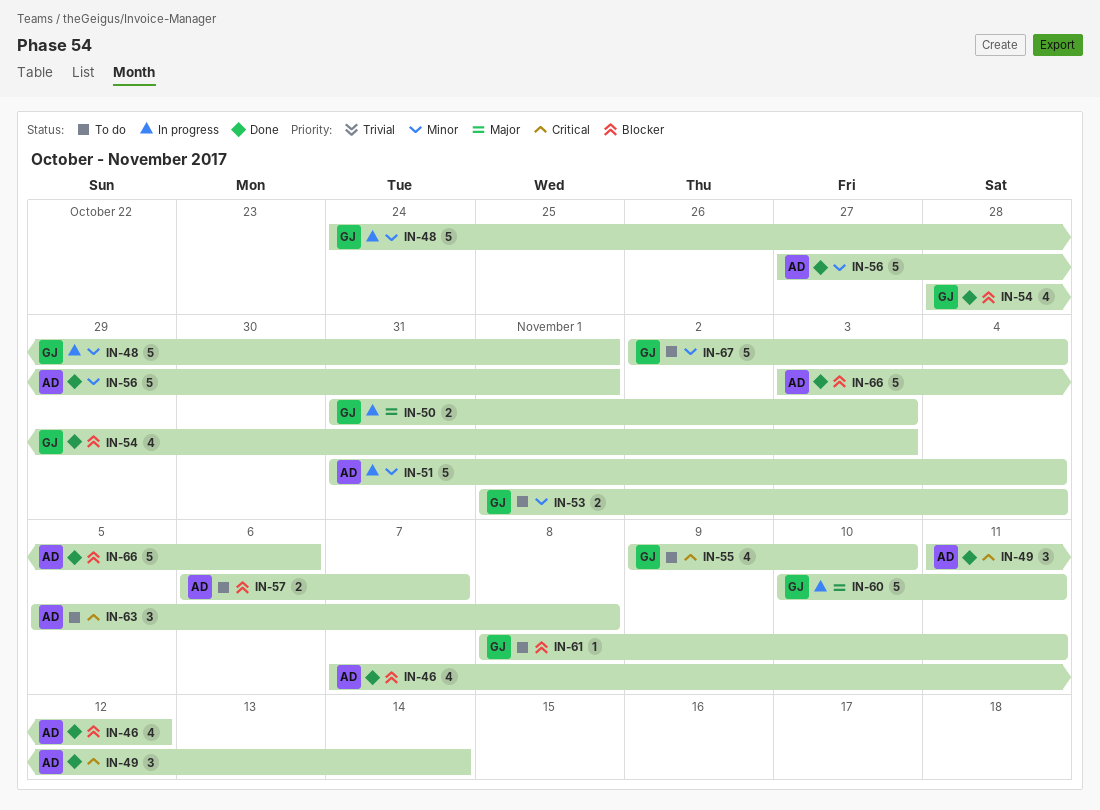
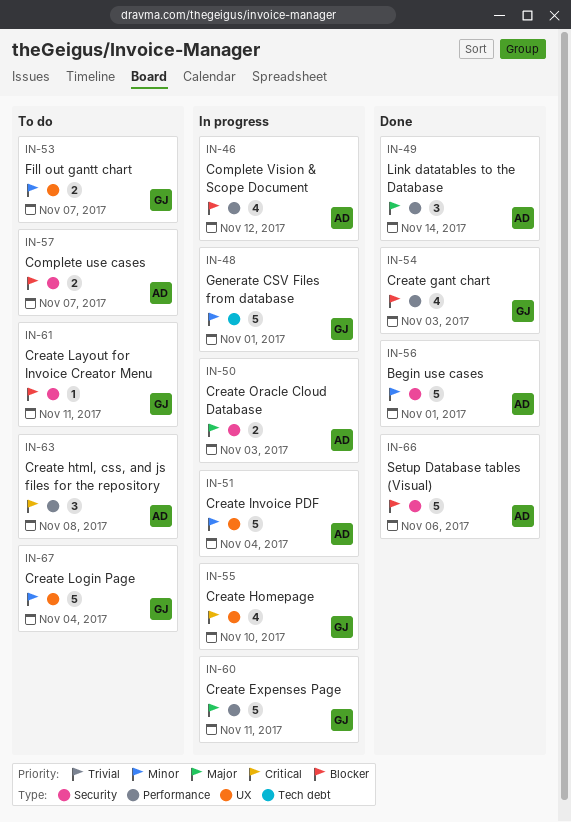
IN-46, status: Done -> In progress
IN-49, priority: Critical -> Major
IN-50, owner: GJ -> AD
IN-53, due: Nov 4 -> Nov 7
IN-55, status: To do -> In progress

